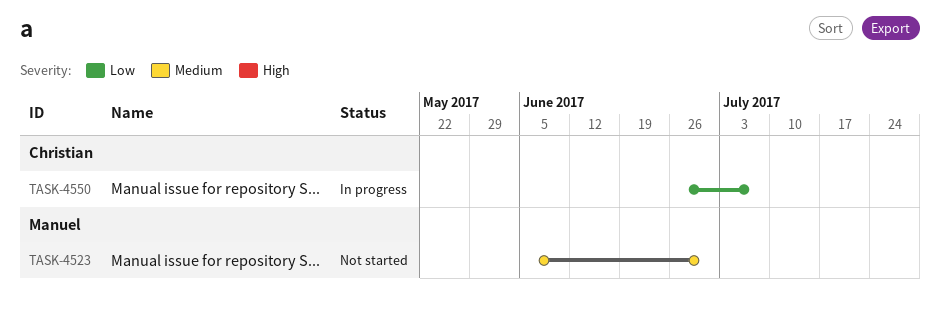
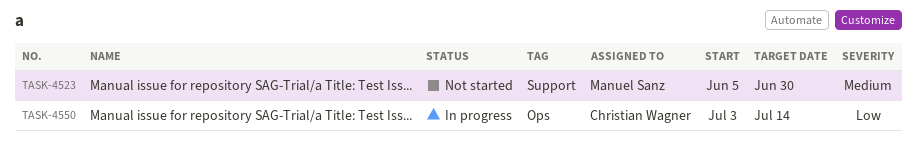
TASK-4550, start: Jun 26 -> Jul 3
TASK-4550, due: Jul 7 -> Jul 14

